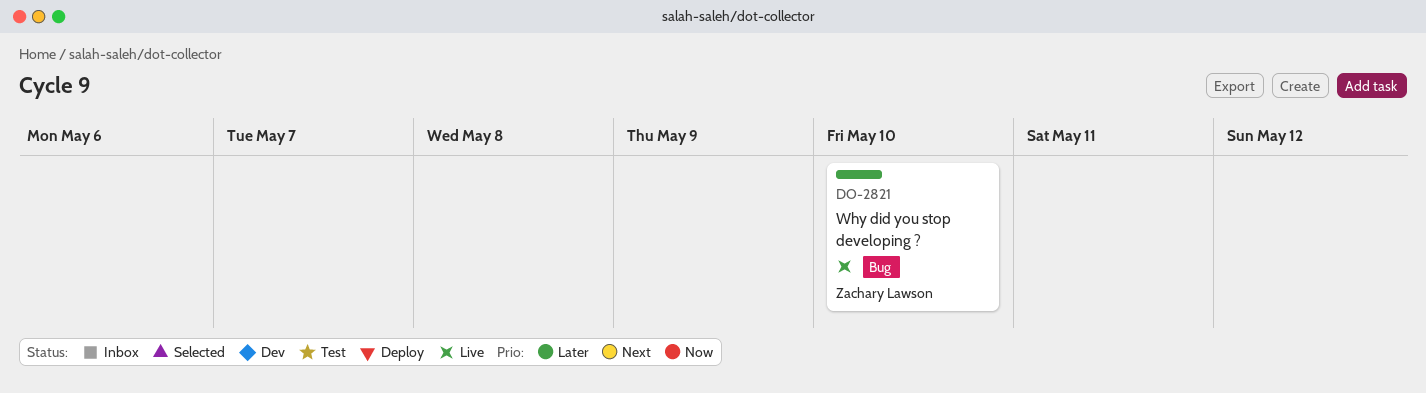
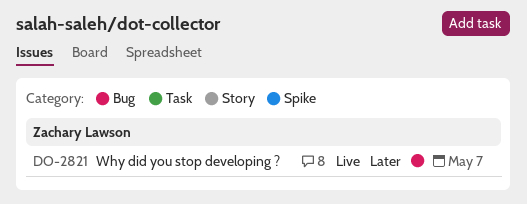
DO-2821, due: May 10 -> May 7

